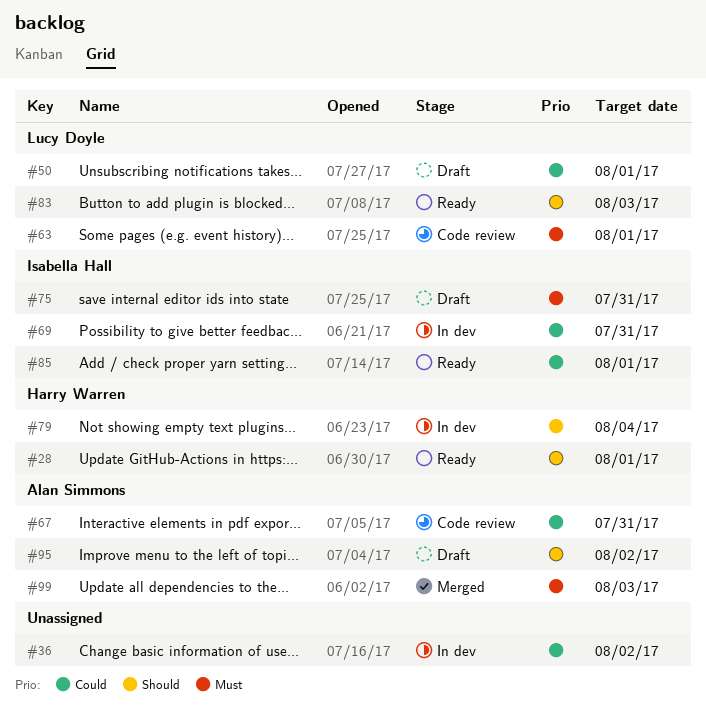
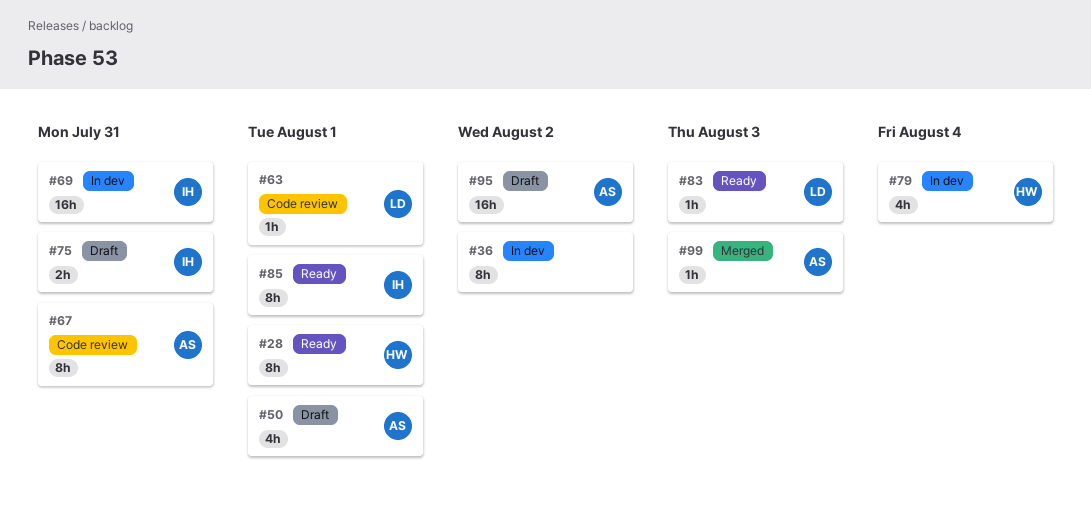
#50, owner: Lucy Doyle -> Alan Simmons

